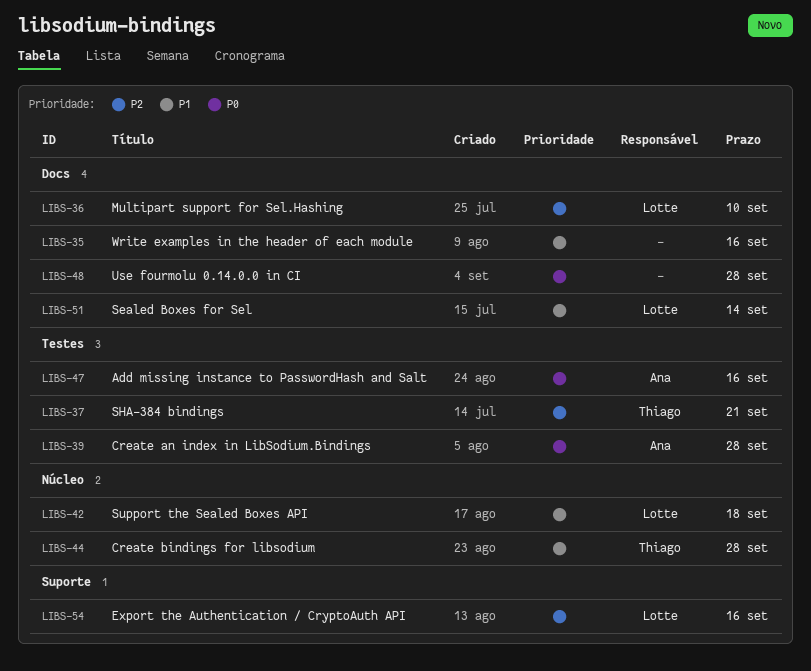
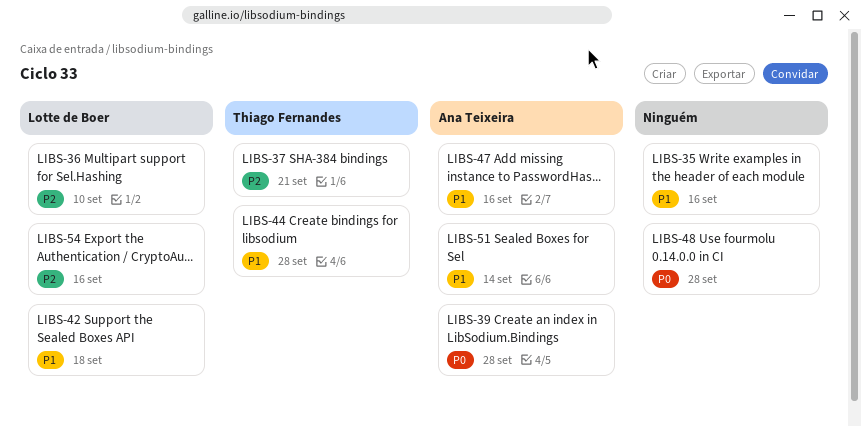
LIBS-47, priority: P0 -> P1
LIBS-51, owner: Lotte de Boer -> Ana Teixeira

